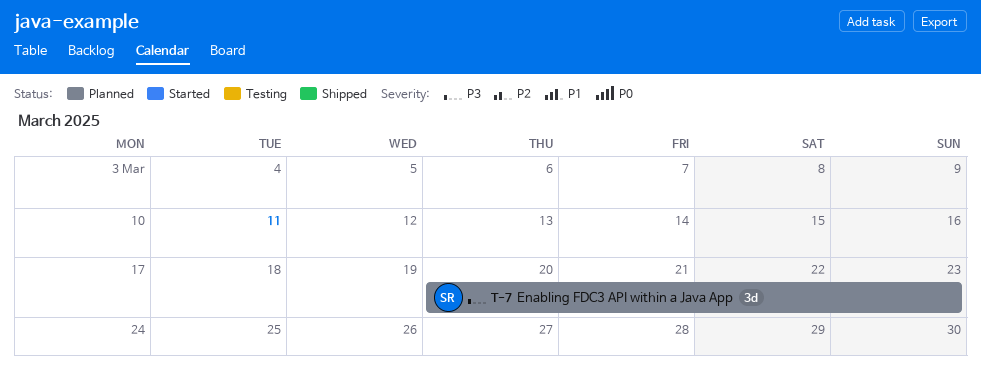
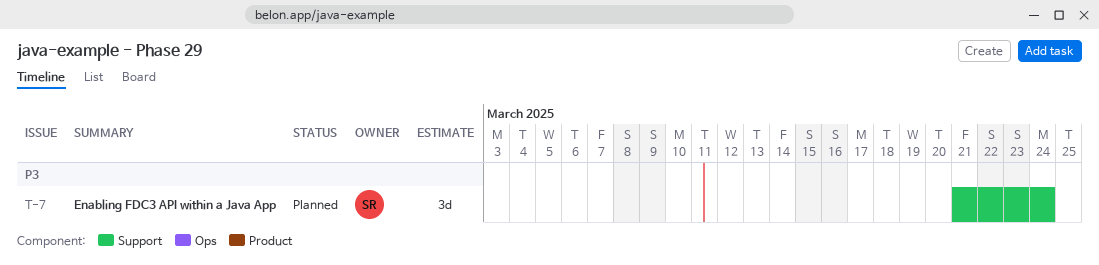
T-7, start: Mar 20 -> Mar 21
T-7, due: Mar 23 -> Mar 24

